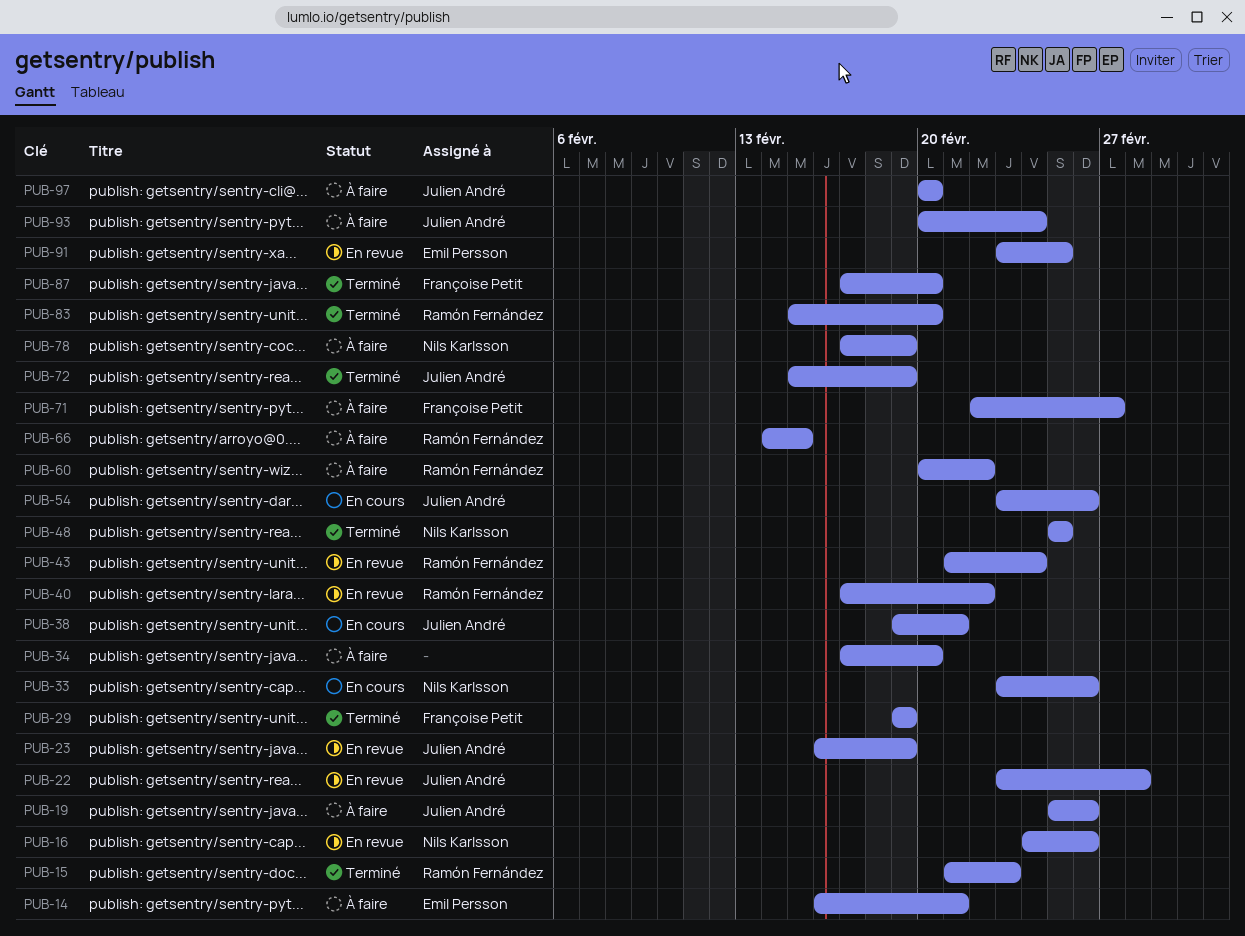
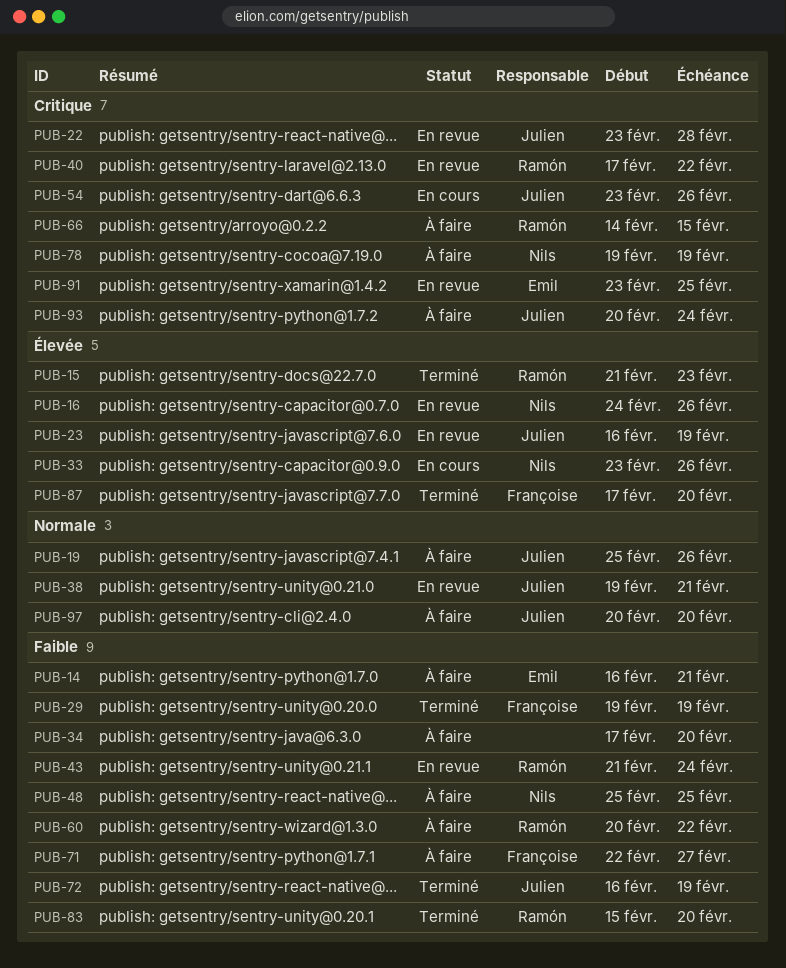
PUB-38, status: En cours -> En revue
PUB-48, status: Terminé -> À faire
PUB-72, start: Feb 15 -> Feb 16
PUB-78, start: Feb 17 -> Feb 19

